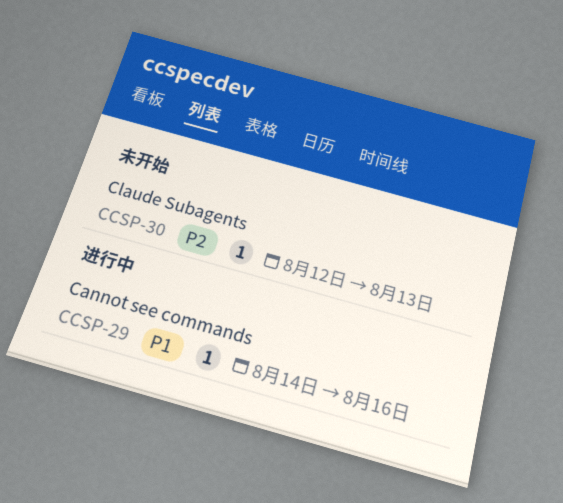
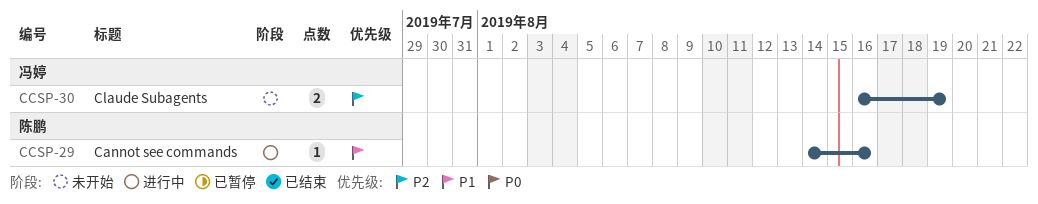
CCSP-30, estimate: 1 -> 2
CCSP-30, start: Aug 12 -> Aug 16
CCSP-30, due: Aug 13 -> Aug 19

